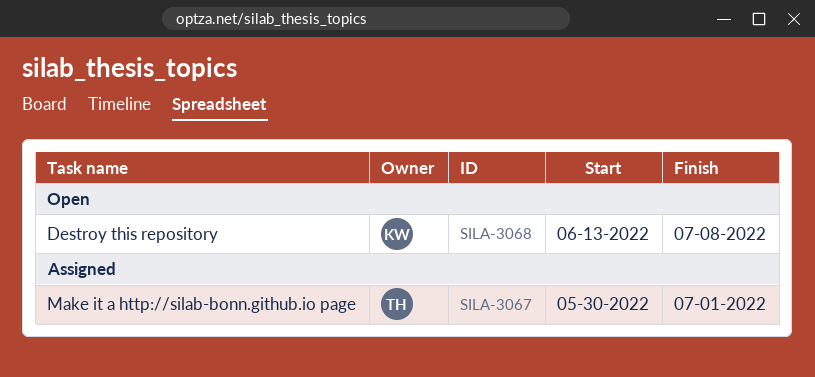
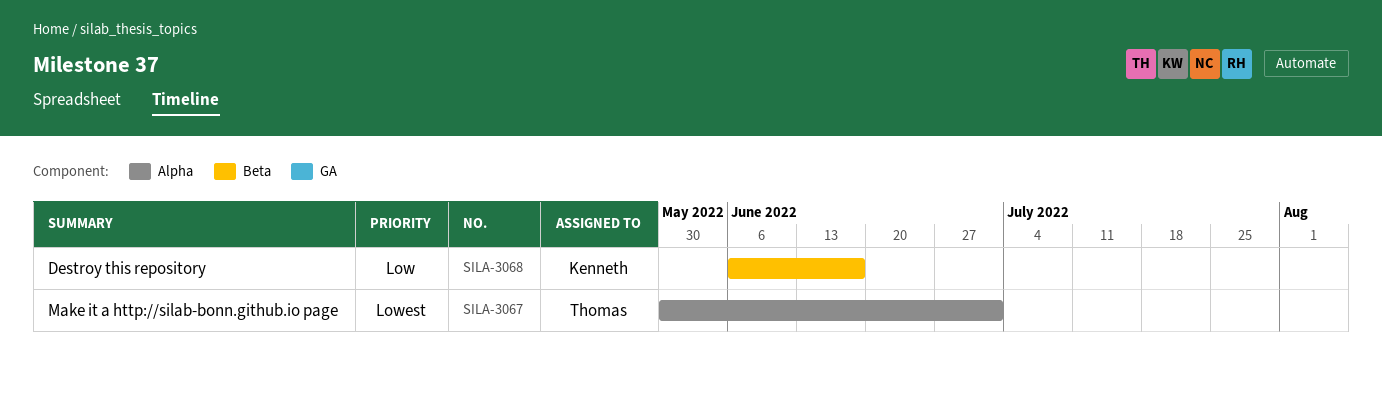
SILA-3068, start: Jun 13 -> Jun 6
SILA-3068, due: Jul 8 -> Jun 17

